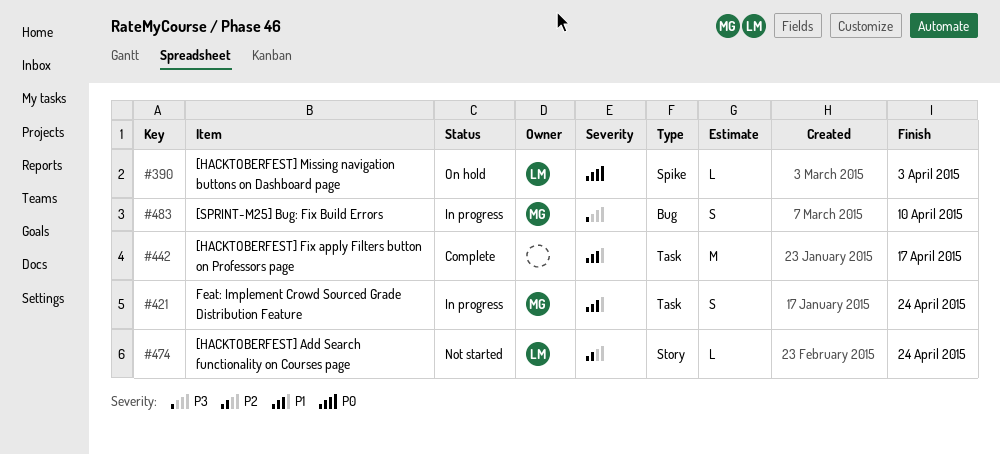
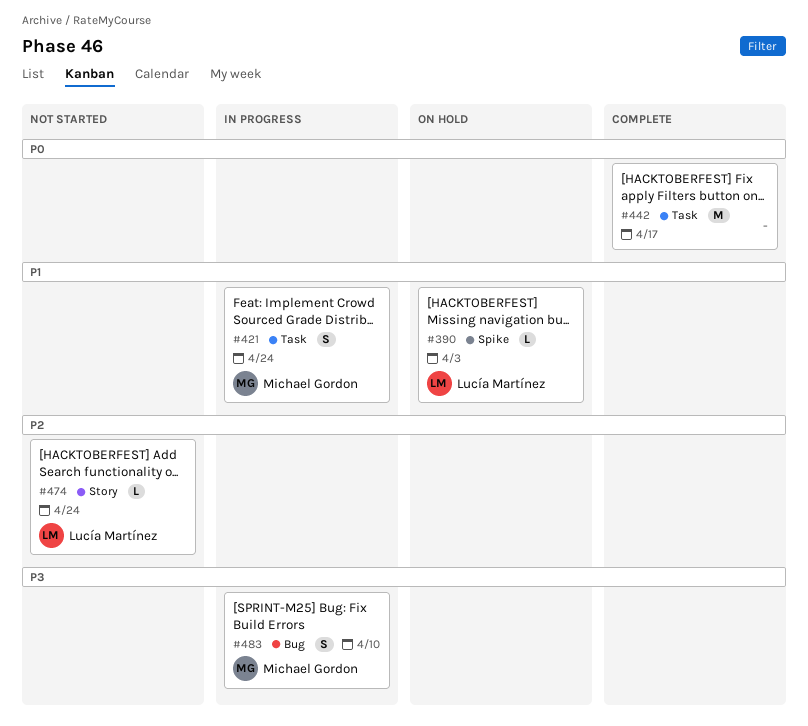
#390, priority: P0 -> P1
#442, priority: P1 -> P0

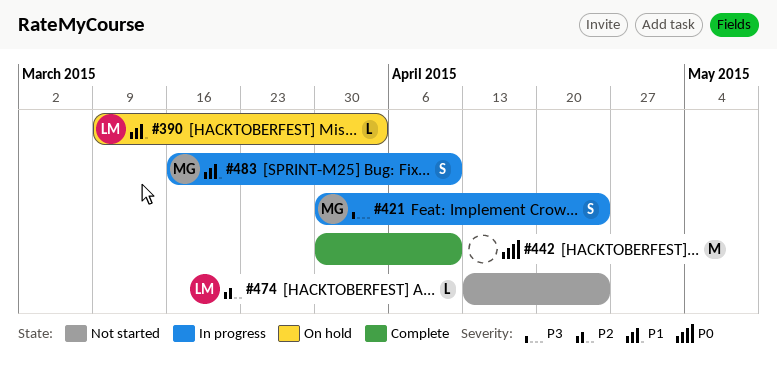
#421, priority: P1 -> P3
#442, due: Apr 17 -> Apr 10
#483, priority: P3 -> P1

